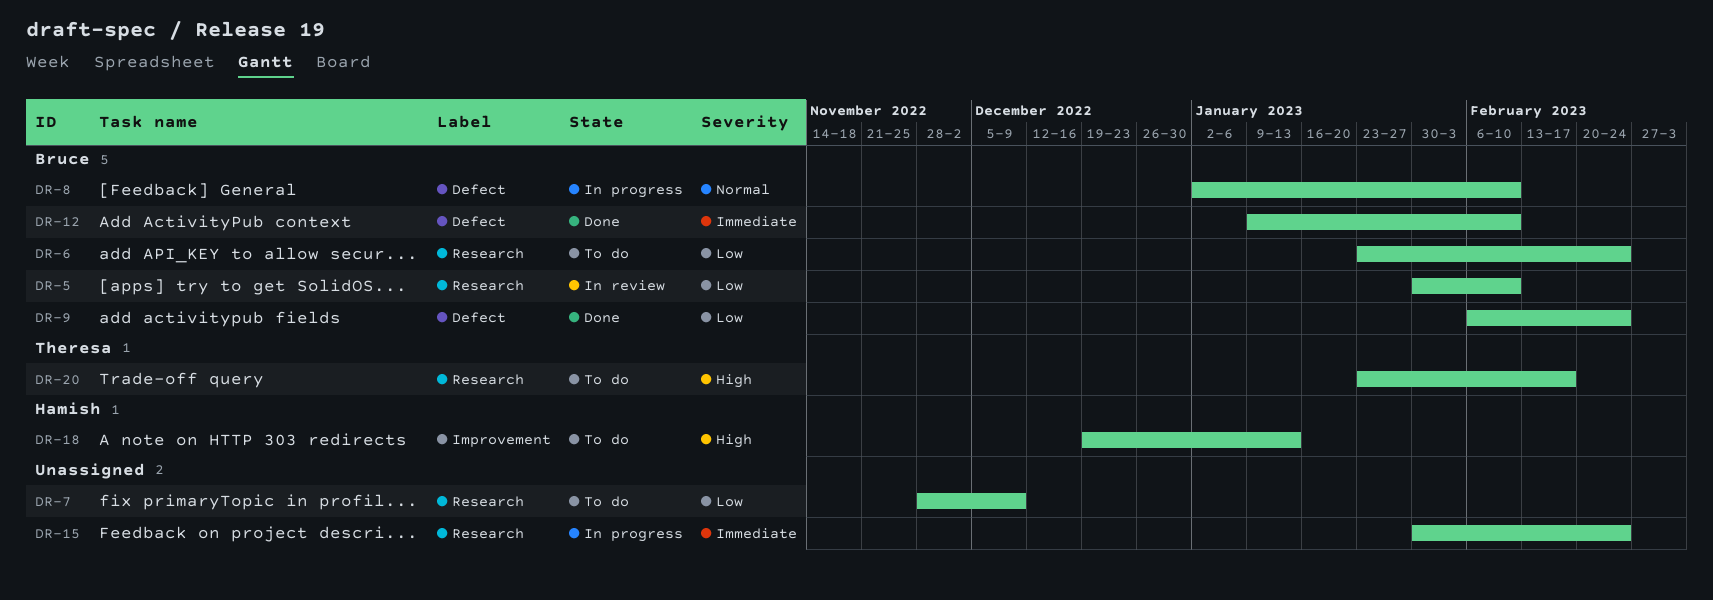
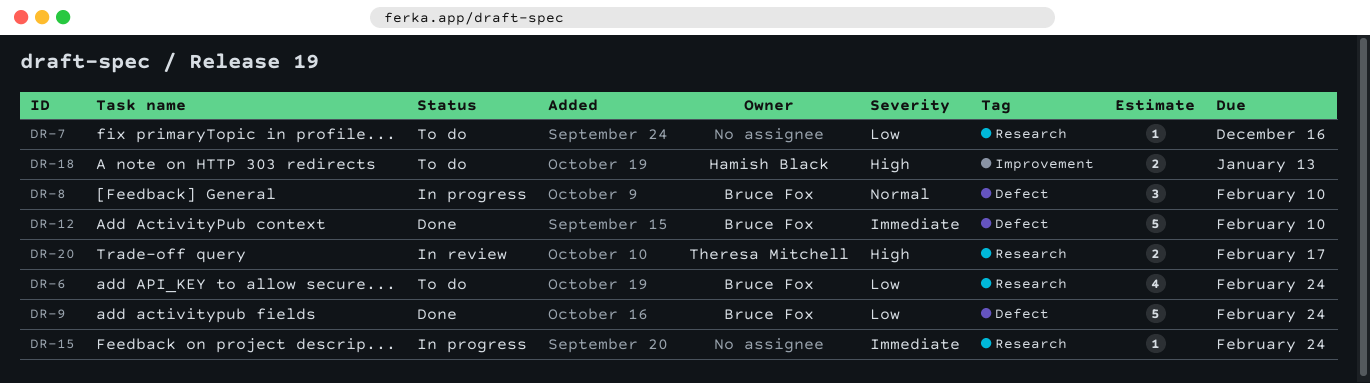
DR-5: present -> none
DR-7, due: Dec 9 -> Dec 16
DR-20, status: To do -> In review

